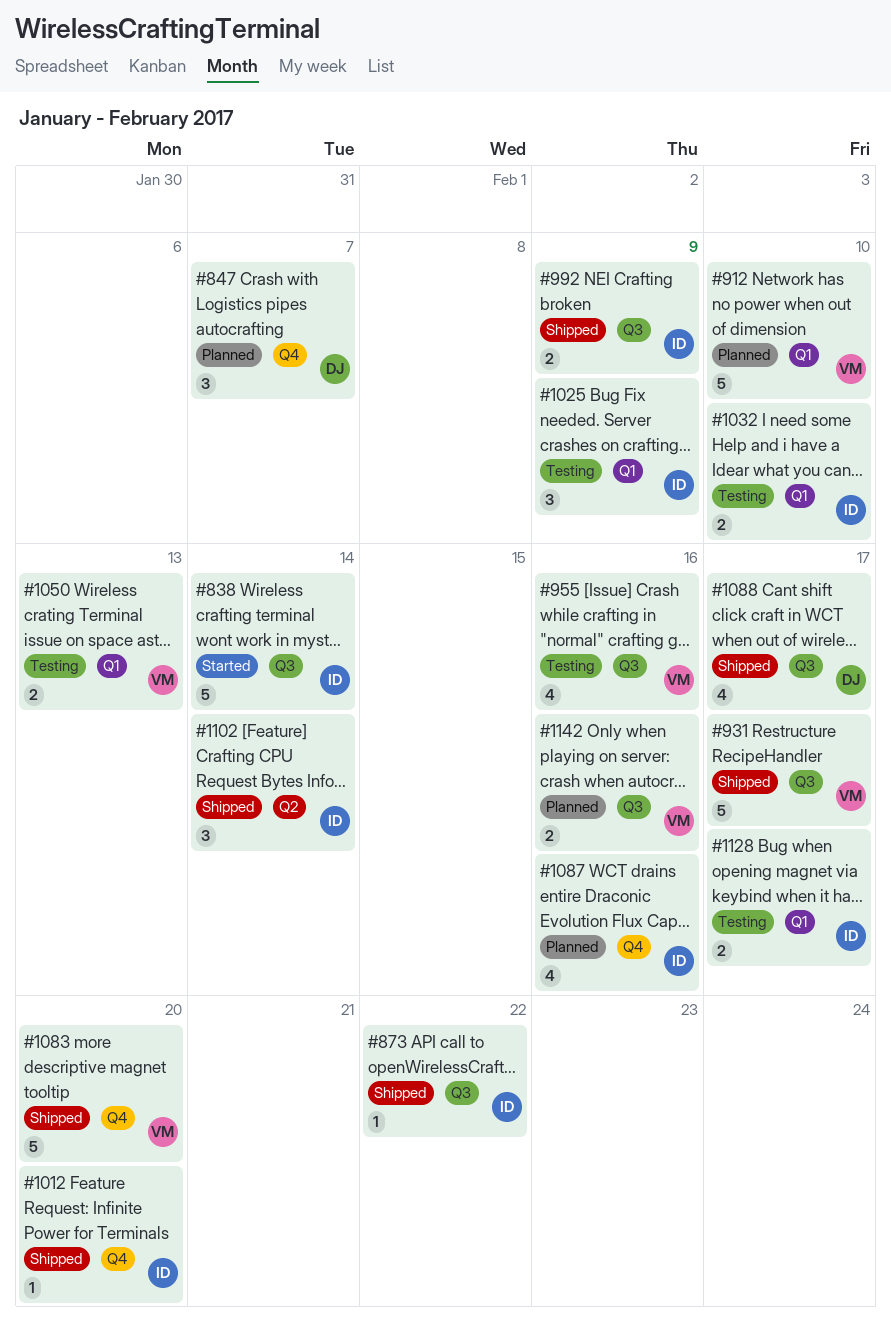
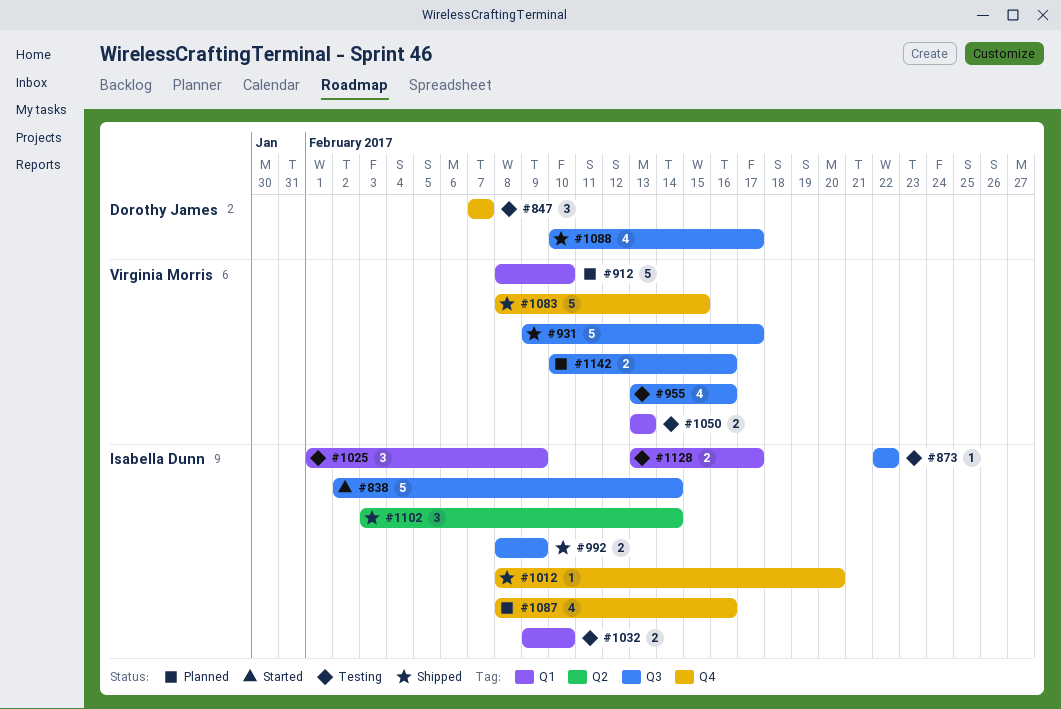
#847, status: Planned -> Testing
#873, status: Shipped -> Testing
#1083, due: Feb 20 -> Feb 15

